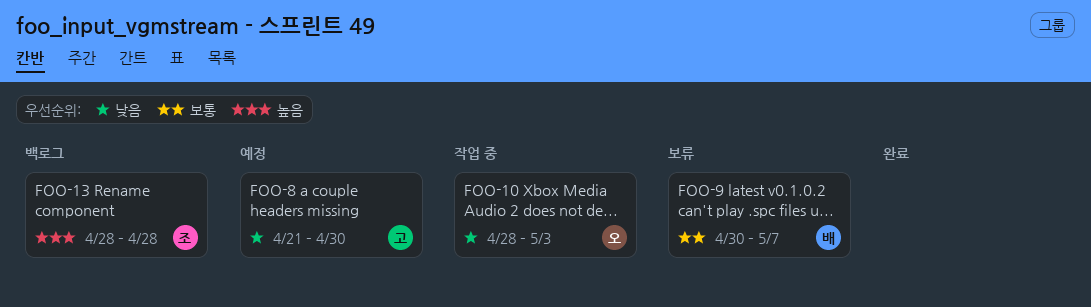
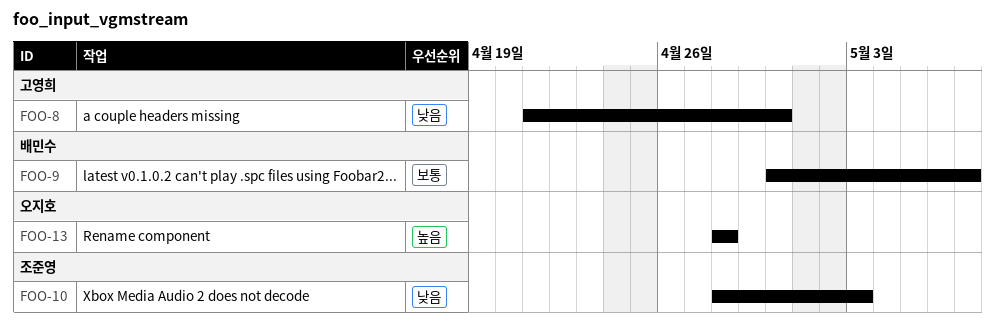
FOO-10, owner: 오지호 -> 조준영
FOO-13, owner: 조준영 -> 오지호

